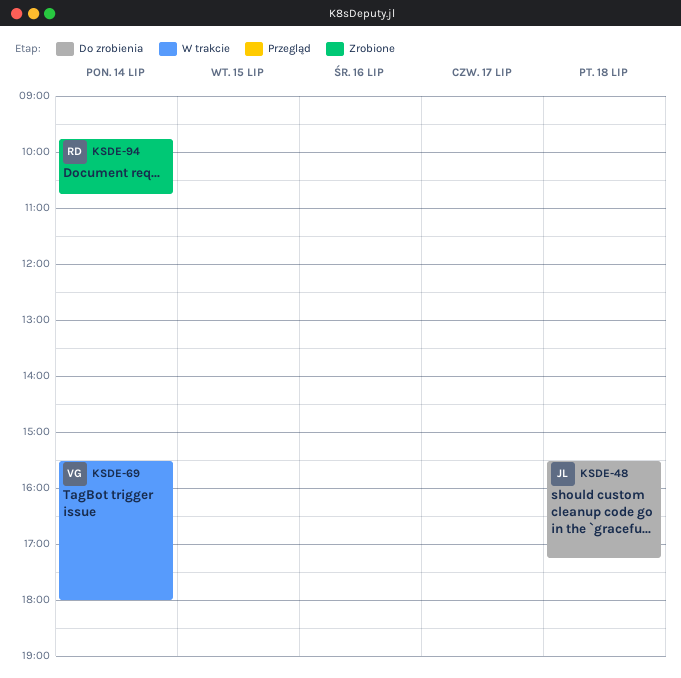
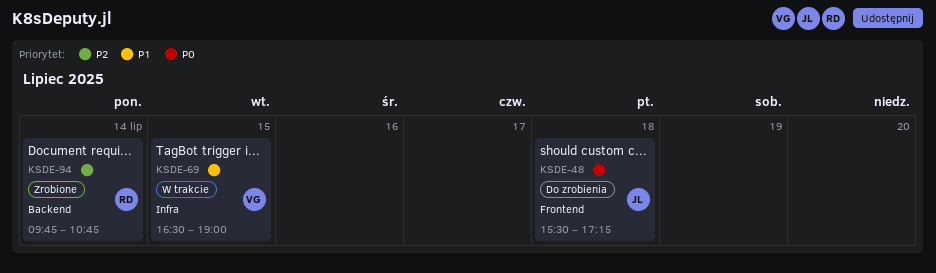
KSDE-69, day: Jul 14 -> Jul 15
KSDE-69, begins: 15:30 -> 16:30
KSDE-69, ends: 18:00 -> 19:00

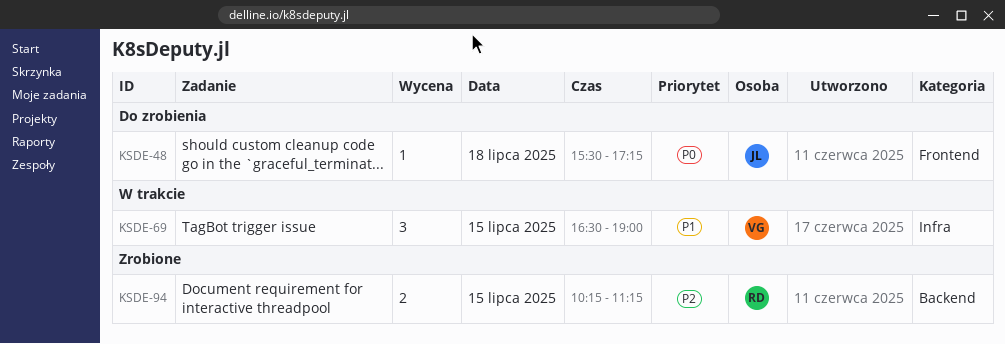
KSDE-94, day: Jul 14 -> Jul 15
KSDE-94, begins: 09:45 -> 10:15
KSDE-94, ends: 10:45 -> 11:15

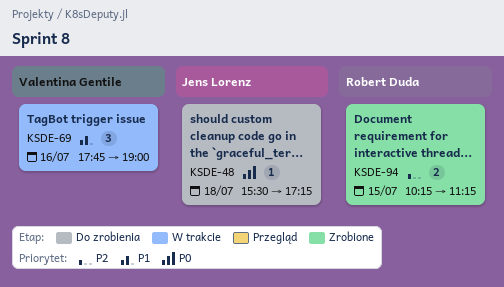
KSDE-69, day: Jul 15 -> Jul 16
KSDE-69, begins: 16:30 -> 17:45

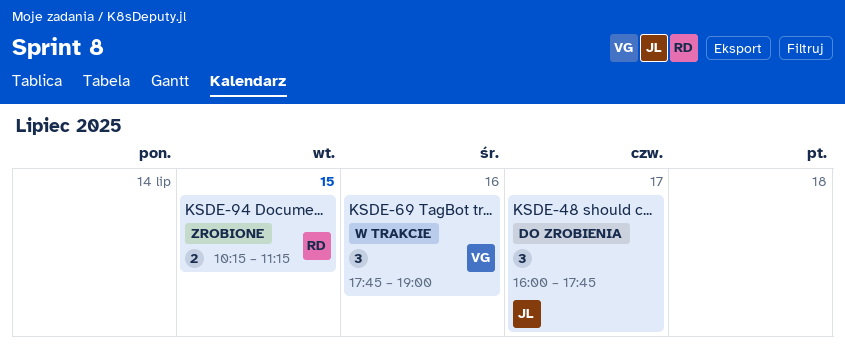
KSDE-48, estimate: 1 -> 3
KSDE-48, day: Jul 18 -> Jul 17
KSDE-48, begins: 15:30 -> 16:00
KSDE-48, ends: 17:15 -> 17:45

